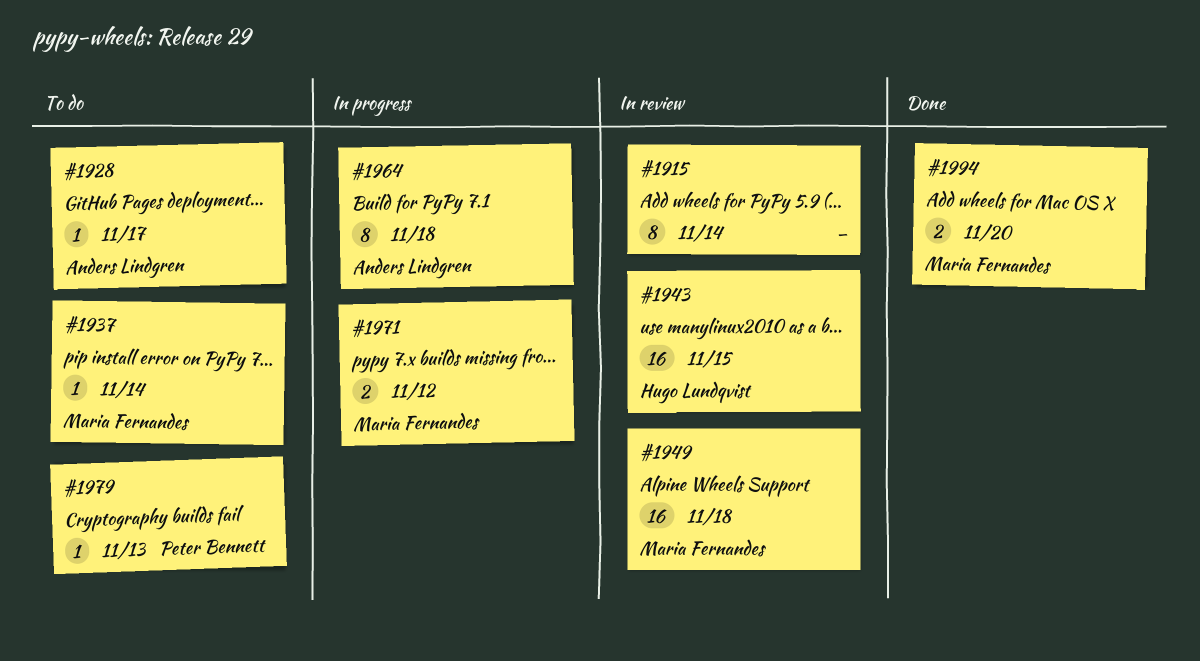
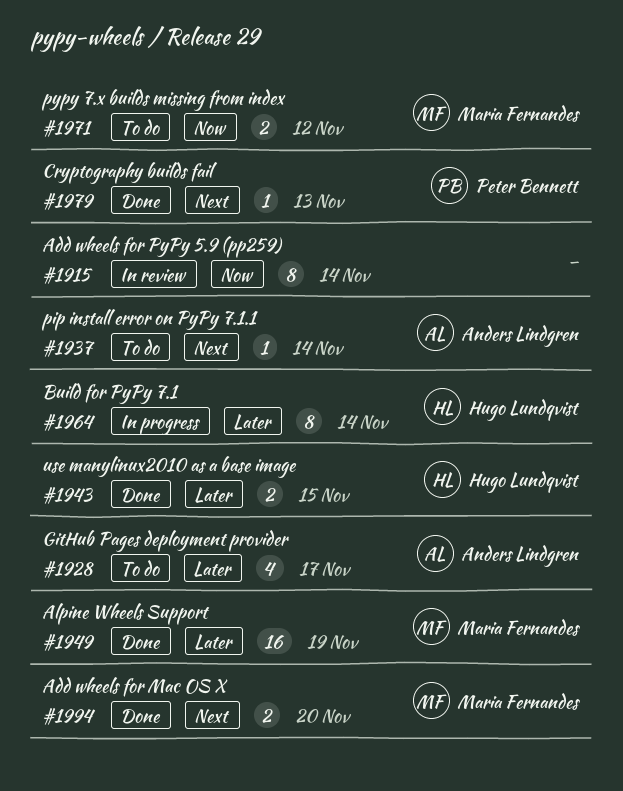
#1928, estimate: 1 -> 4
#1937, owner: Maria Fernandes -> Anders Lindgren
#1943, status: In review -> Done
#1943, estimate: 16 -> 2
#1949, status: In review -> Done
#1949, due: Nov 18 -> Nov 19
#1964, owner: Anders Lindgren -> Hugo Lundqvist
#1964, due: Nov 18 -> Nov 14
#1971, status: In progress -> To do
#1979, status: To do -> Done

